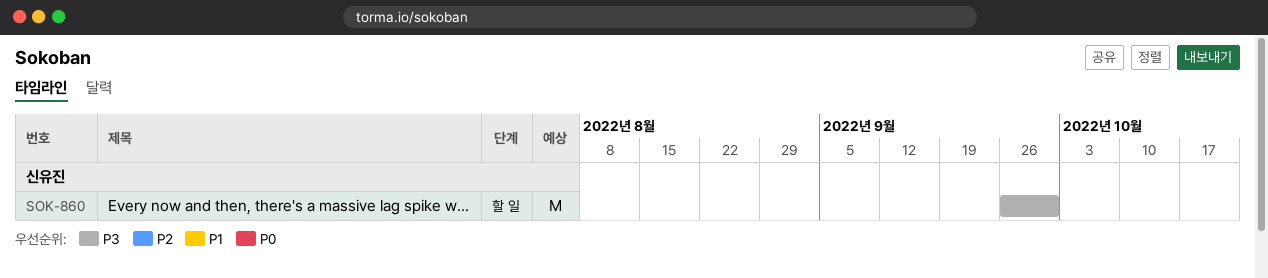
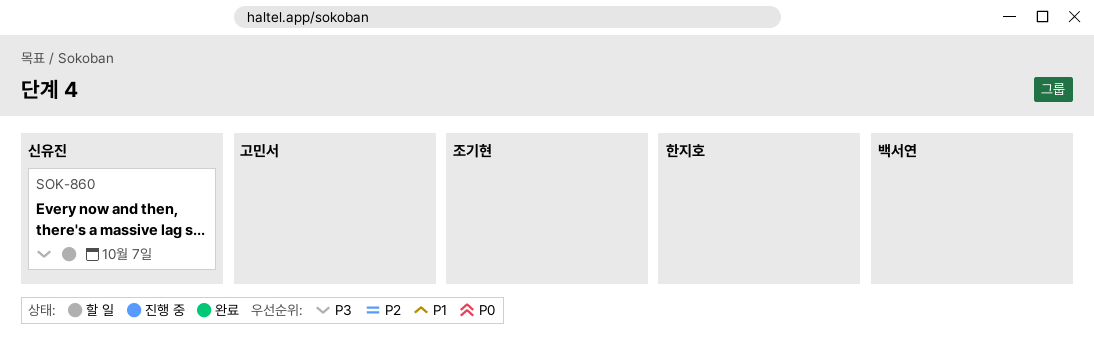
SOK-860, due: Sep 30 -> Oct 7

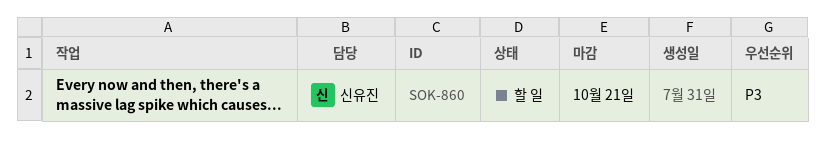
SOK-860, due: Oct 7 -> Oct 21

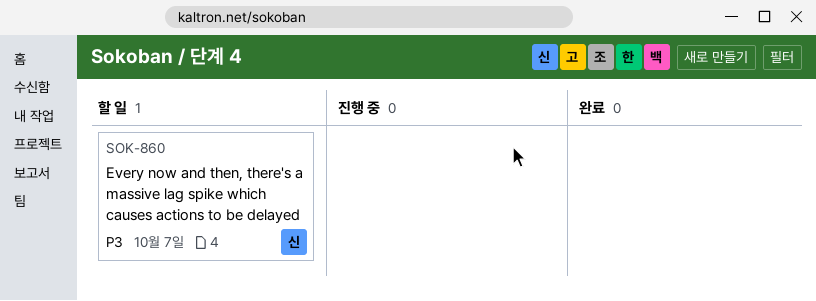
SOK-860, due: Oct 21 -> Oct 7

